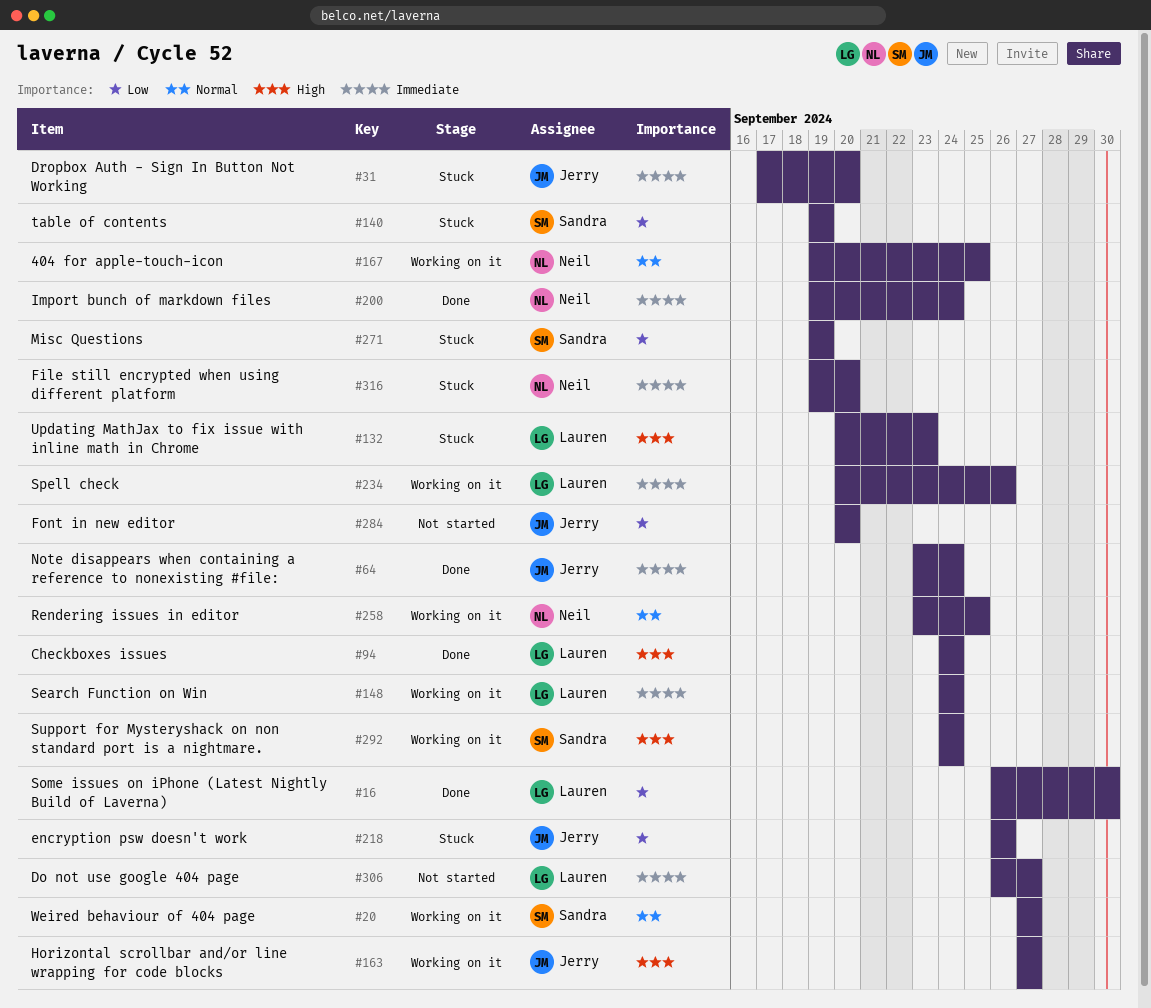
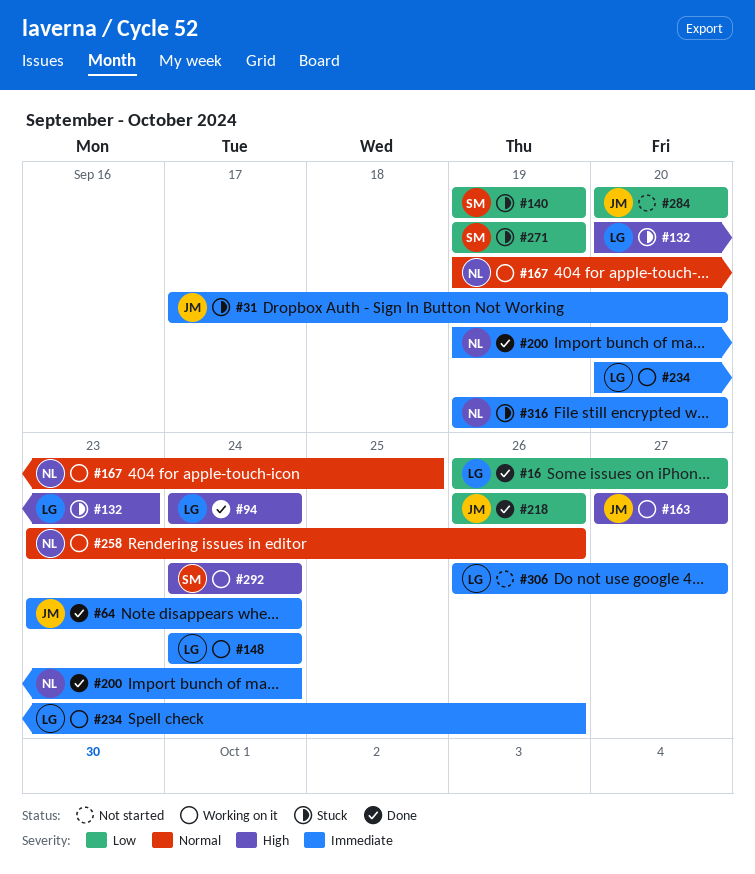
#16, due: Sep 30 -> Sep 27
#20: present -> none
#218, status: Stuck -> Done
#258, due: Sep 25 -> Sep 26

